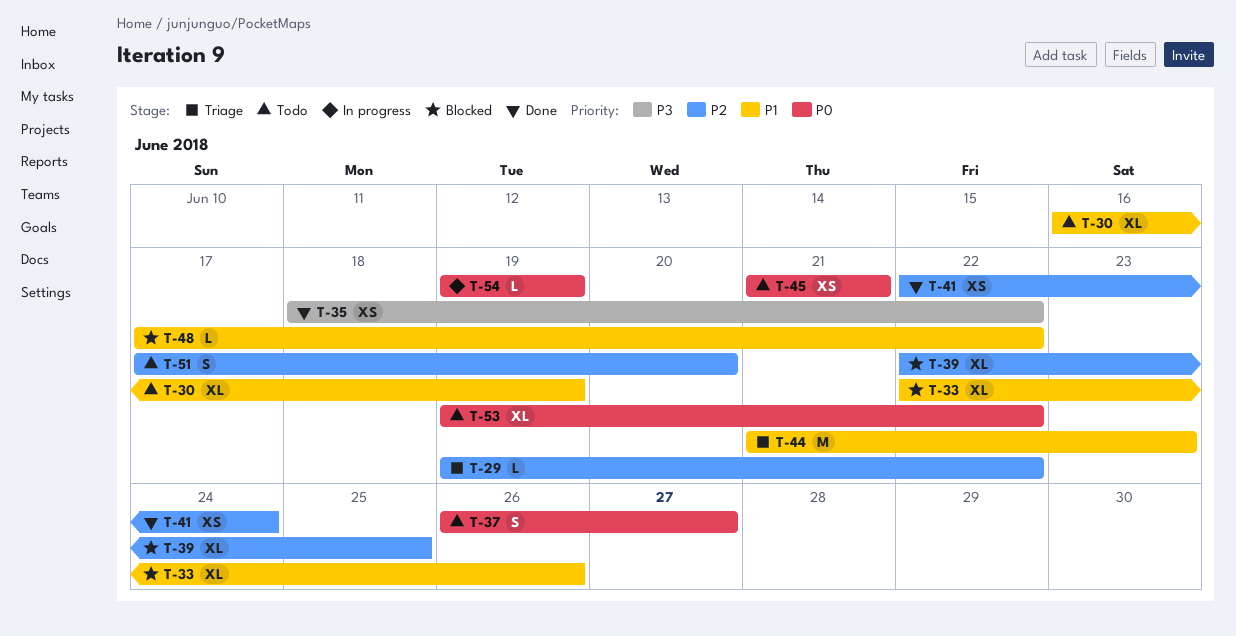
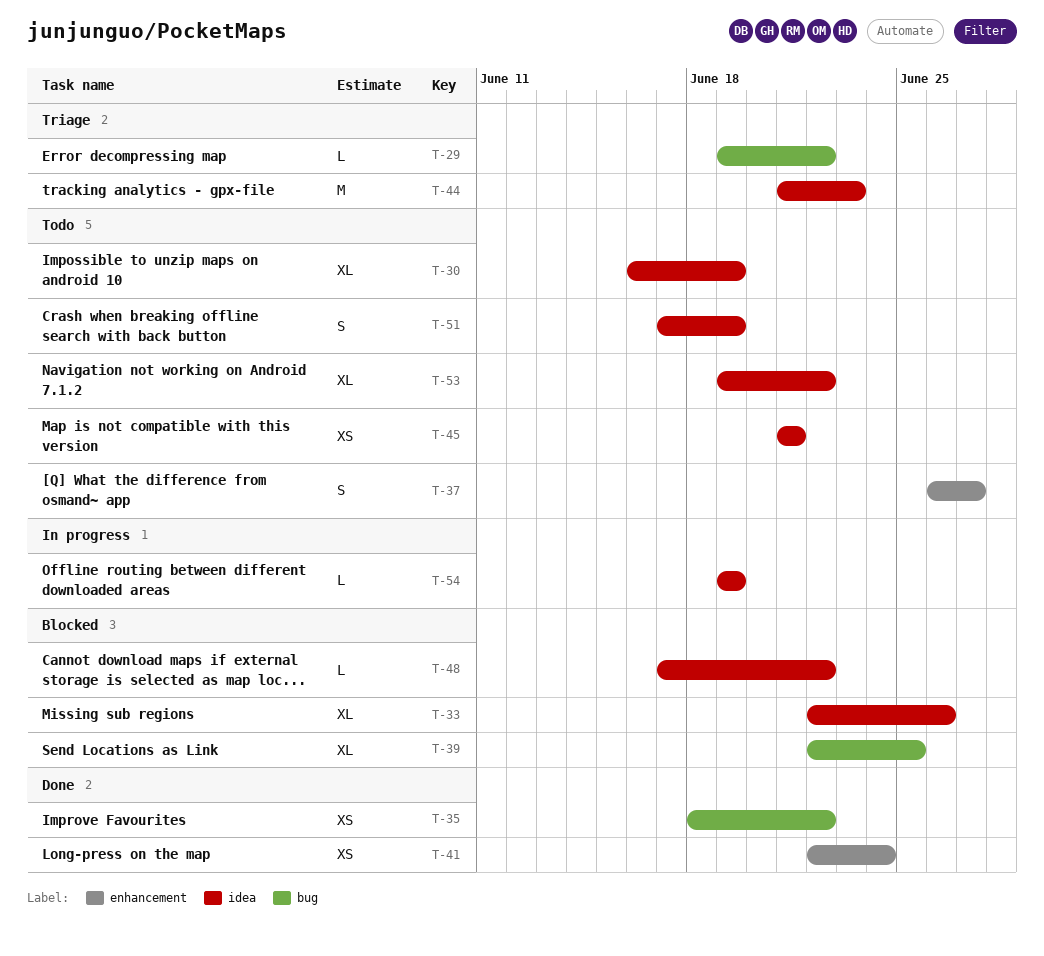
T-51, due: Jun 20 -> Jun 19

